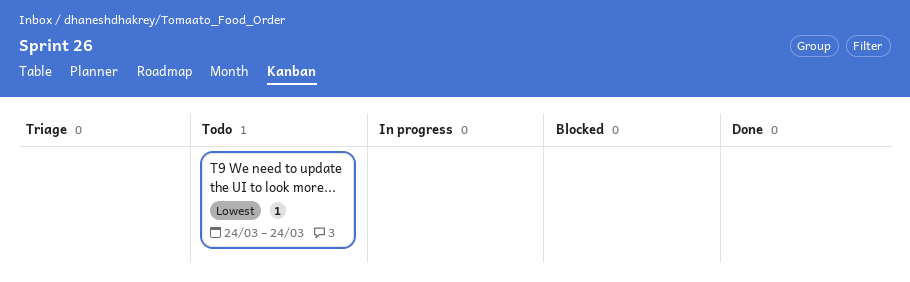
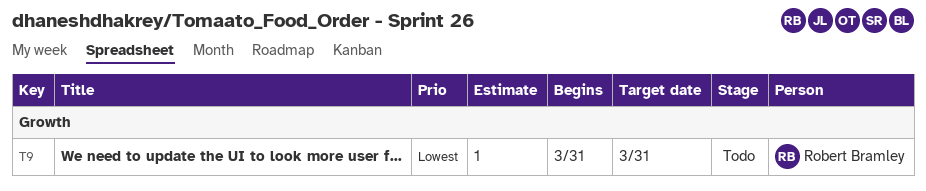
T9, start: Mar 24 -> Mar 31
T9, due: Mar 24 -> Mar 31

